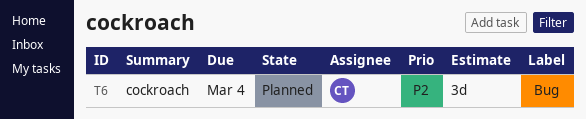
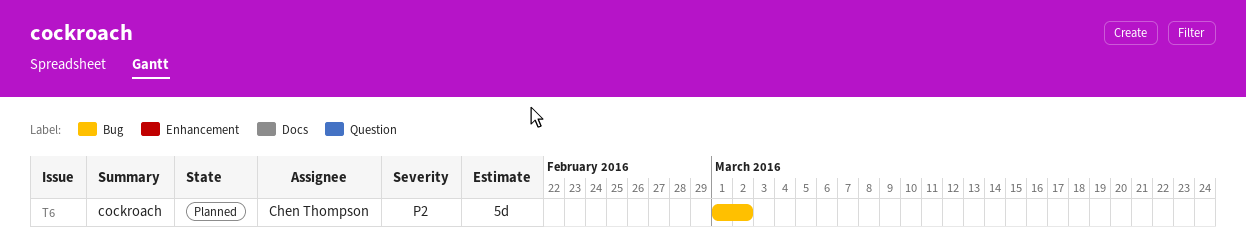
T6, estimate: 3d -> 5d
T6, due: Mar 4 -> Mar 2

